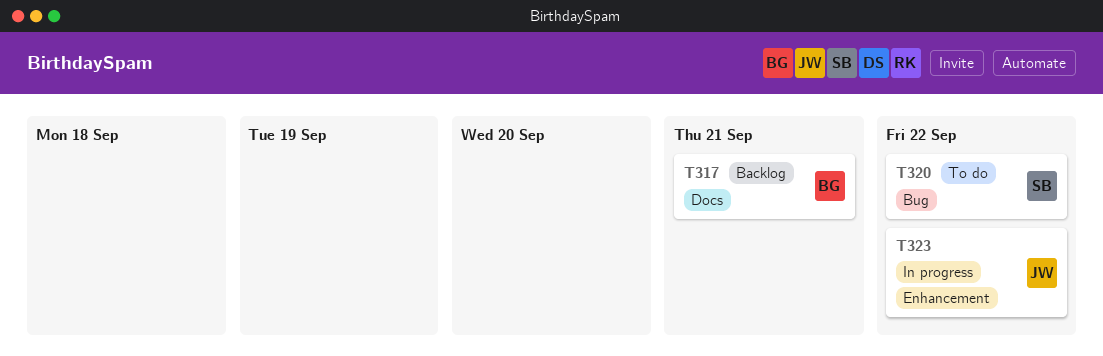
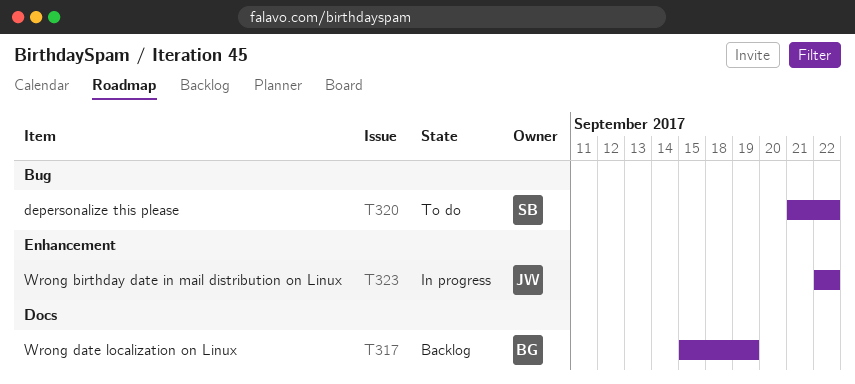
T317, due: Sep 21 -> Sep 19

